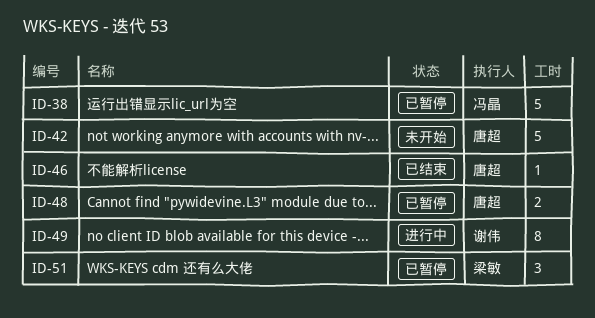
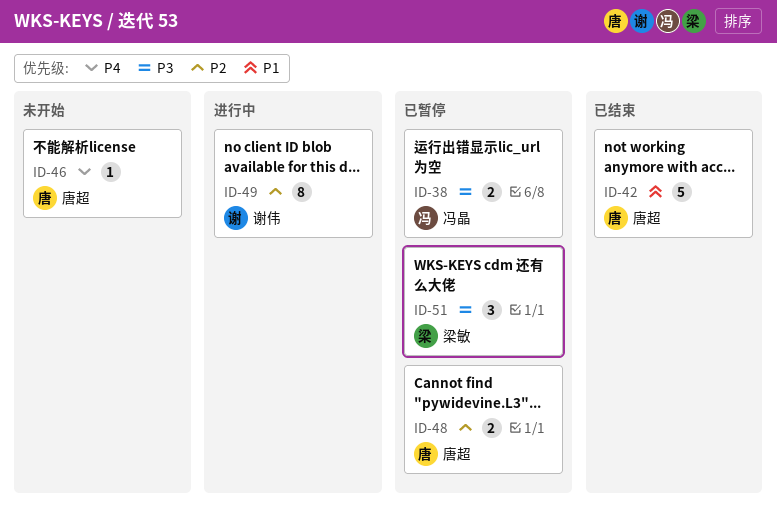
ID-38, estimate: 5 -> 2
ID-42, status: 未开始 -> 已结束
ID-46, status: 已结束 -> 未开始

